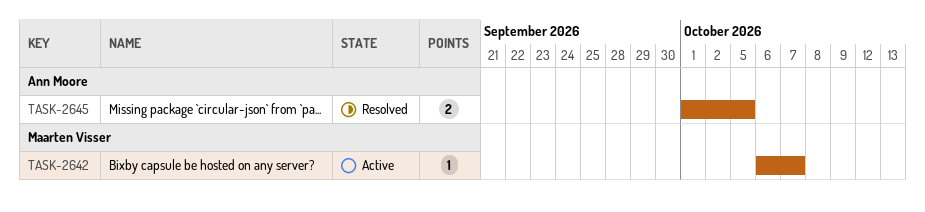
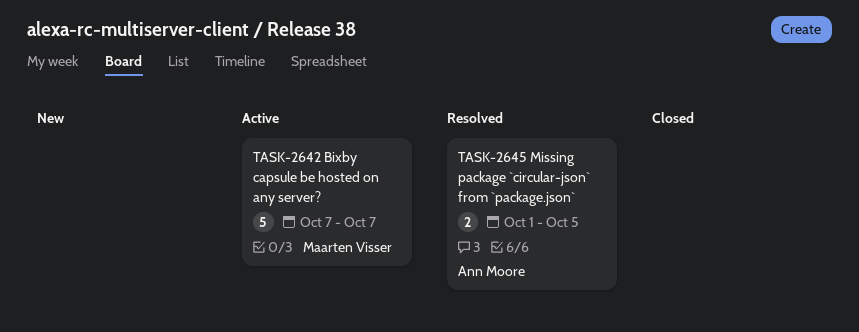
TASK-2642, estimate: 1 -> 5
TASK-2642, start: Oct 6 -> Oct 7

